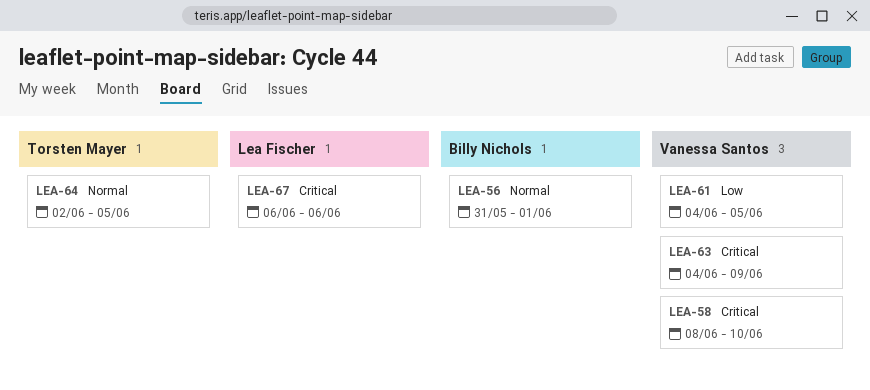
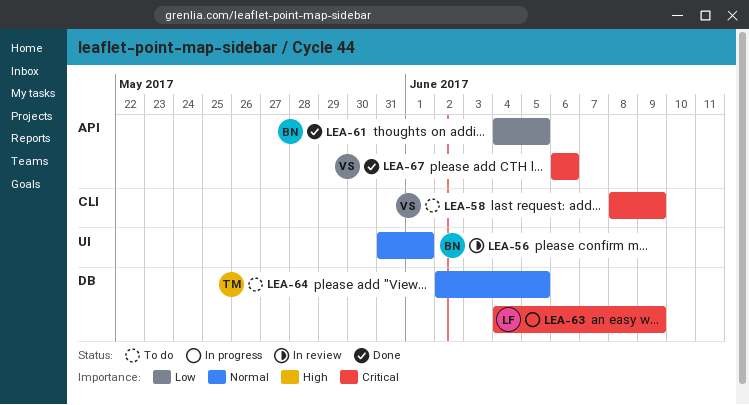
LEA-58, due: Jun 10 -> Jun 9
LEA-61, owner: Vanessa Santos -> Billy Nichols
LEA-63, owner: Vanessa Santos -> Lea Fischer
LEA-67, owner: Lea Fischer -> Vanessa Santos

